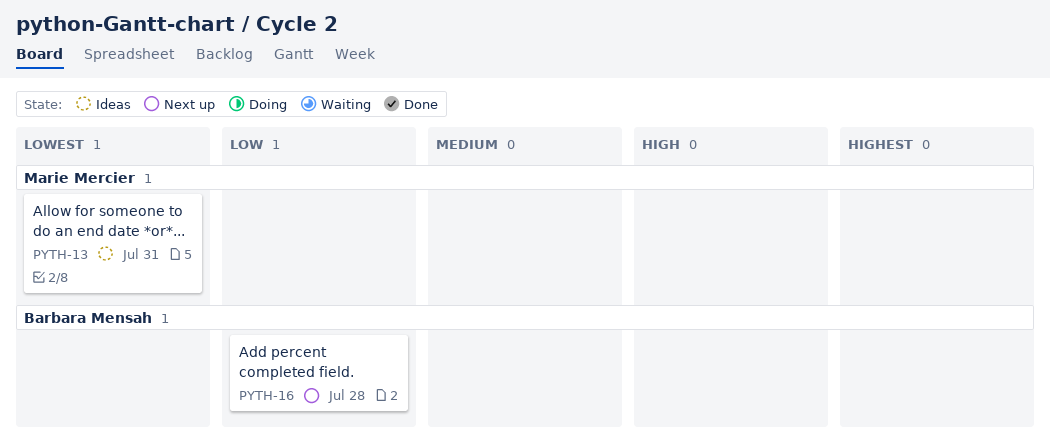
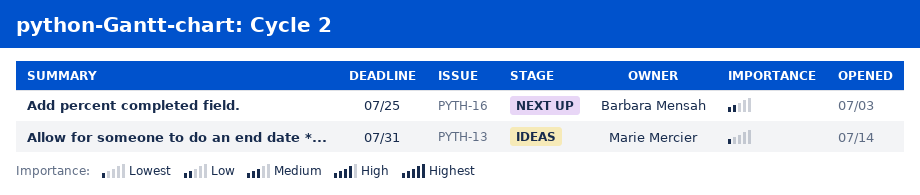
PYTH-16, due: Jul 28 -> Jul 25

